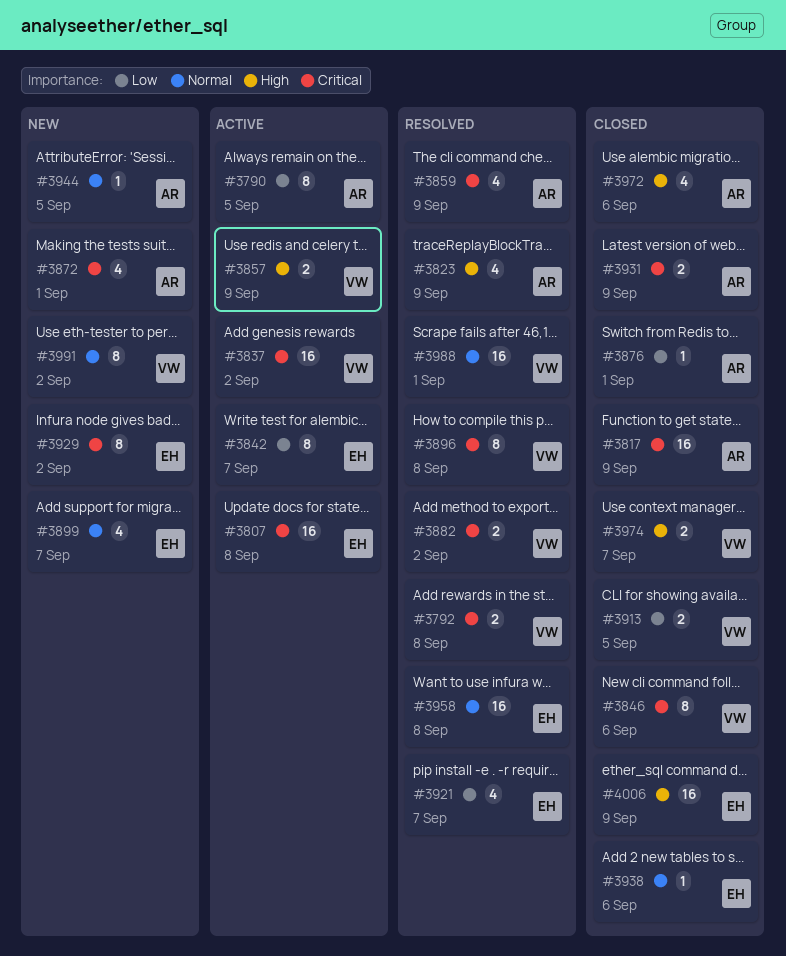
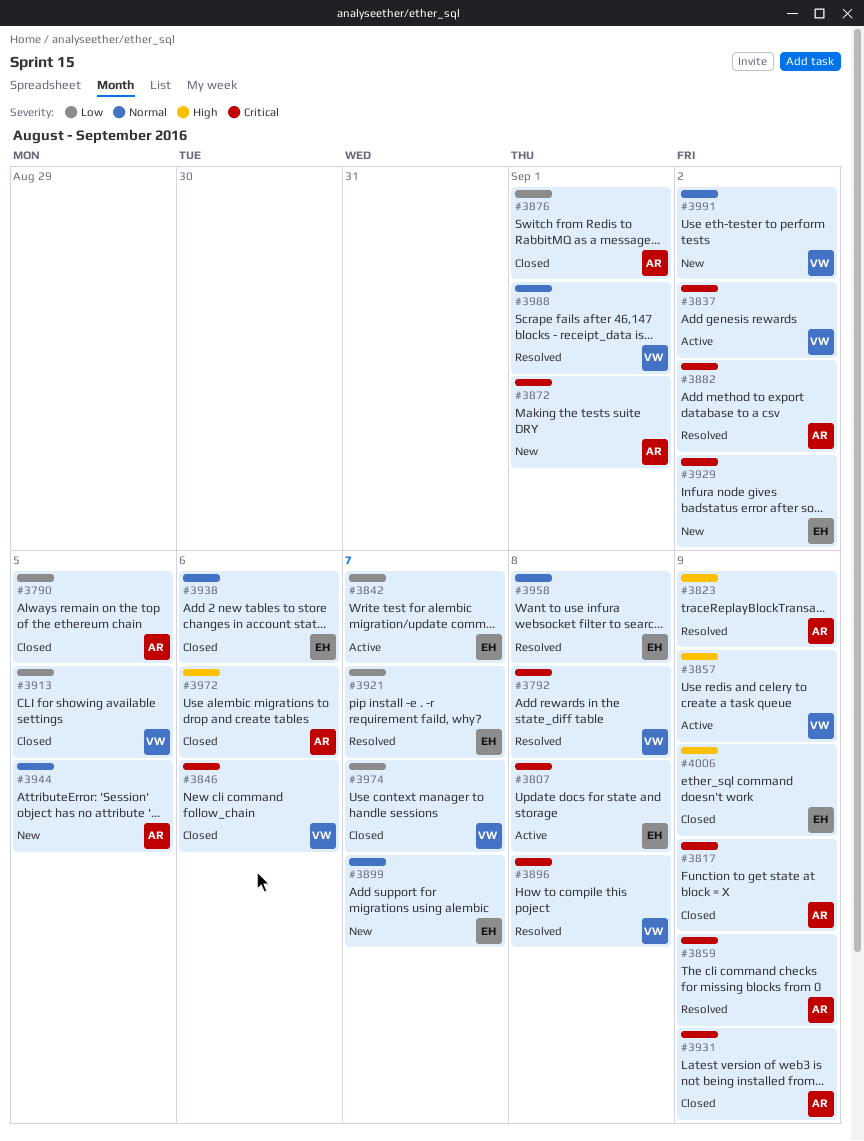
#3790, status: Active -> Closed
#3882, owner: VW -> AR
#3974, priority: High -> Low

